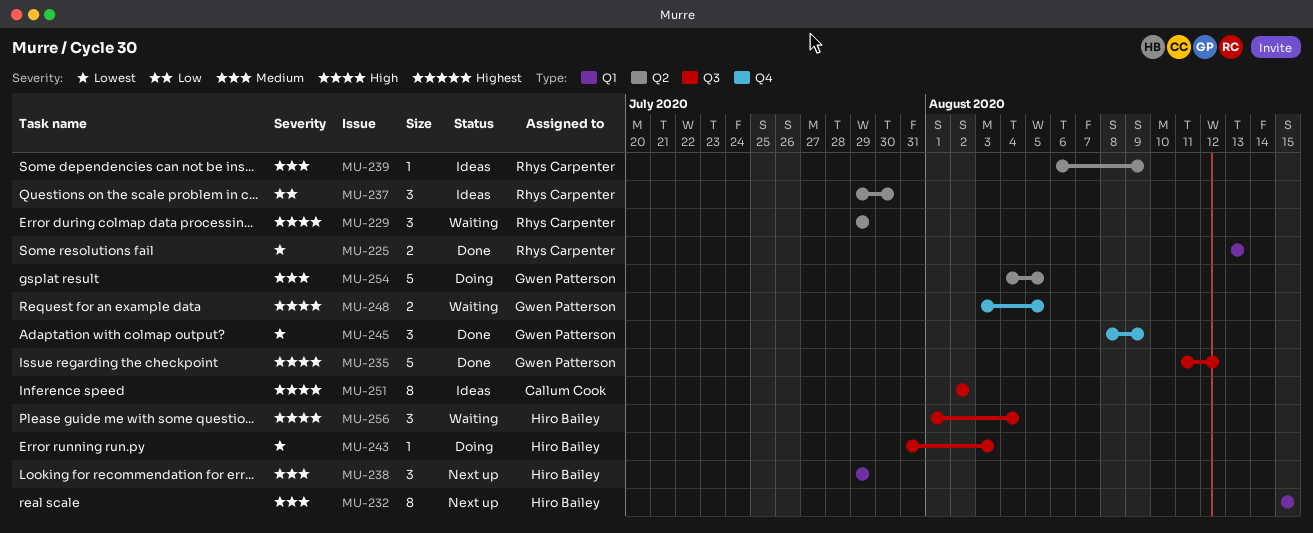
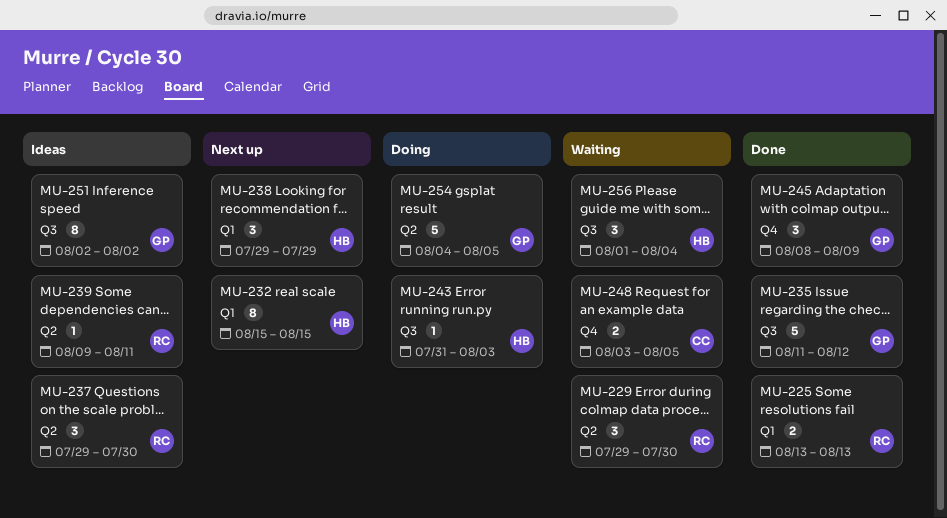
MU-229, due: Jul 29 -> Jul 30
MU-239, start: Aug 6 -> Aug 9
MU-239, due: Aug 9 -> Aug 11
MU-248, owner: Gwen Patterson -> Callum Cook
MU-251, owner: Callum Cook -> Gwen Patterson

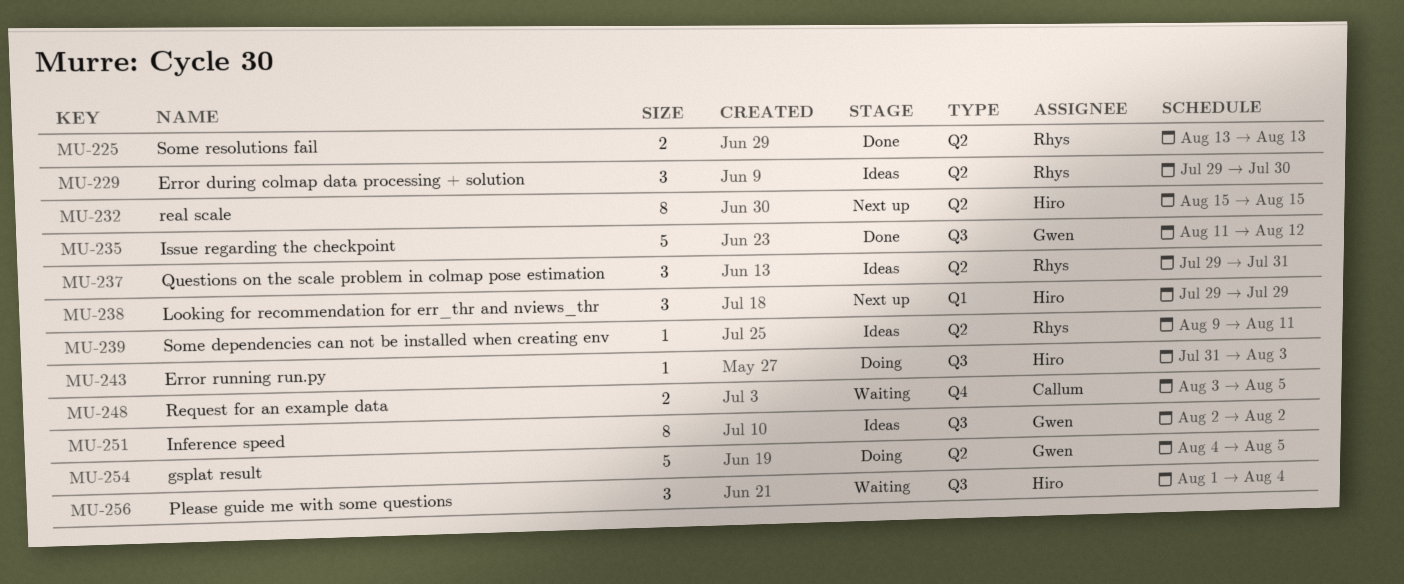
MU-225, label: Q1 -> Q2
MU-229, status: Waiting -> Ideas
MU-232, label: Q1 -> Q2
MU-237, due: Jul 30 -> Jul 31
MU-245: present -> none

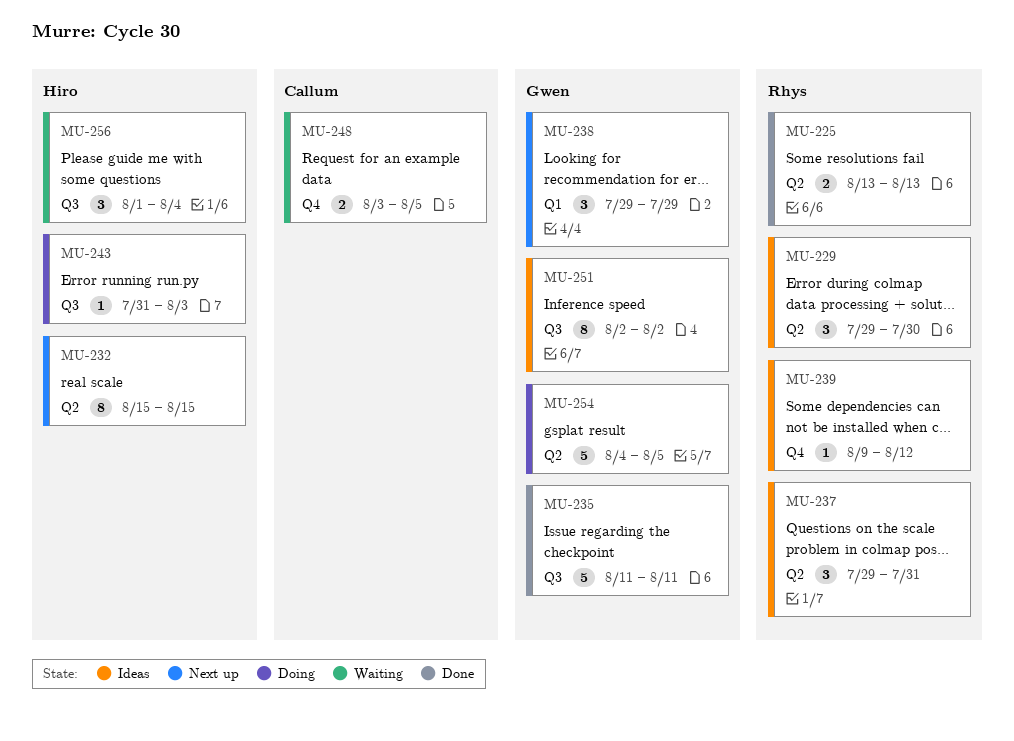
MU-235, due: Aug 12 -> Aug 11
MU-238, owner: Hiro -> Gwen
MU-239, label: Q2 -> Q4
MU-239, due: Aug 11 -> Aug 12

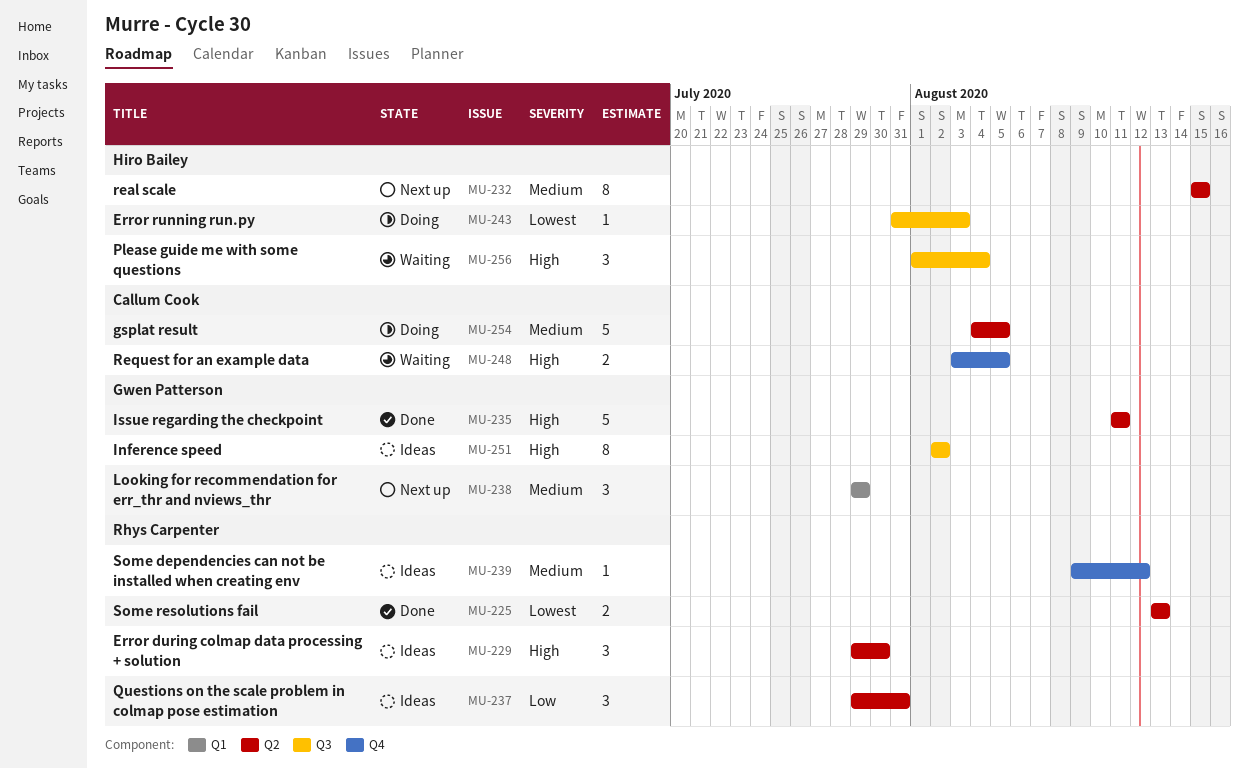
MU-235, label: Q3 -> Q2
MU-254, owner: Gwen Patterson -> Callum Cook

